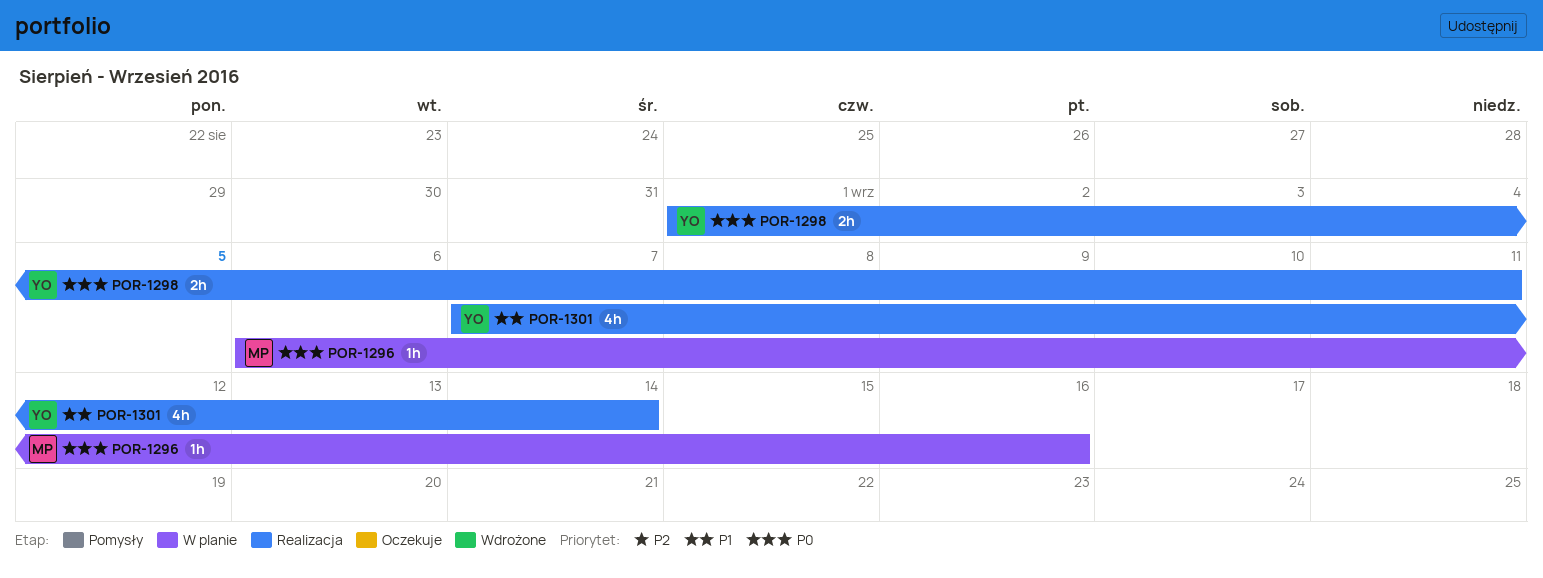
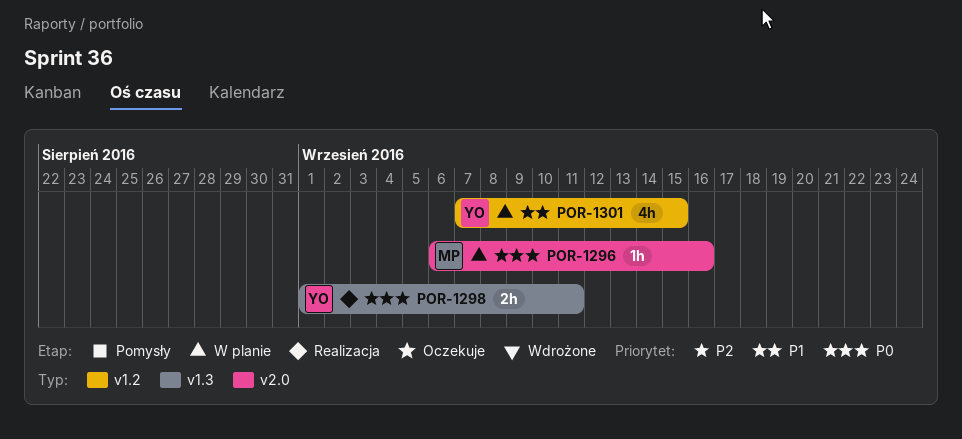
POR-1301, status: Realizacja -> W planie
POR-1301, due: Sep 14 -> Sep 15

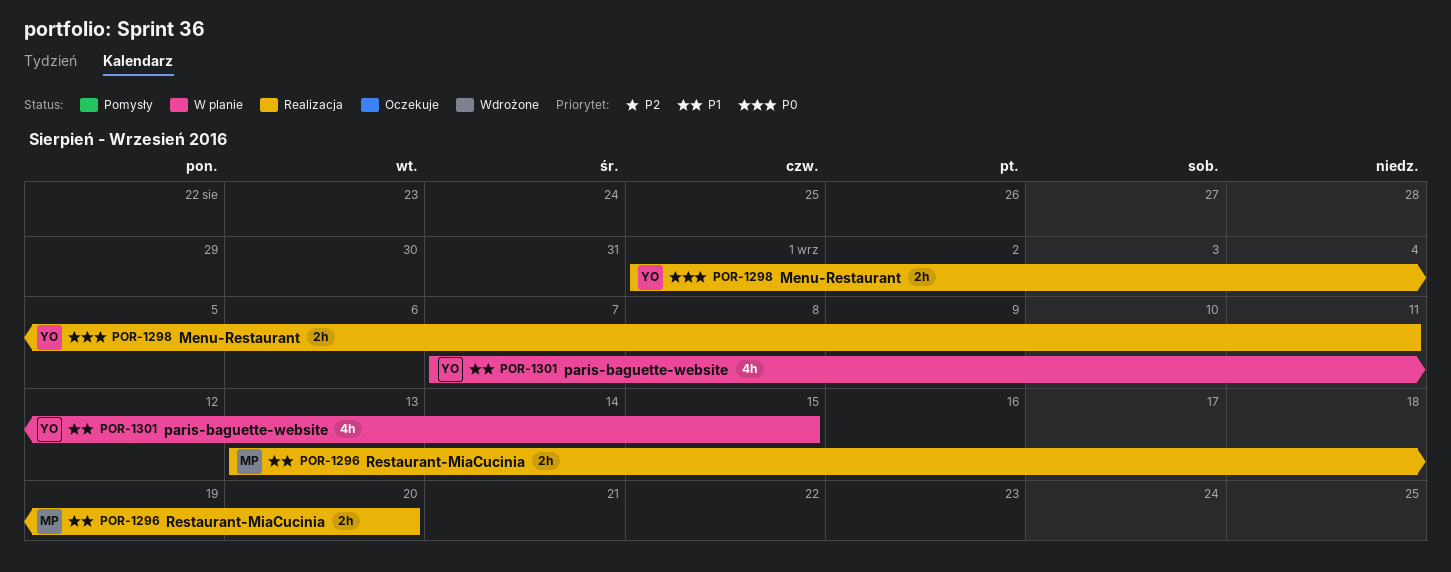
POR-1296, status: W planie -> Realizacja
POR-1296, priority: P0 -> P1
POR-1296, estimate: 1h -> 2h
POR-1296, start: Sep 6 -> Sep 13
POR-1296, due: Sep 16 -> Sep 20

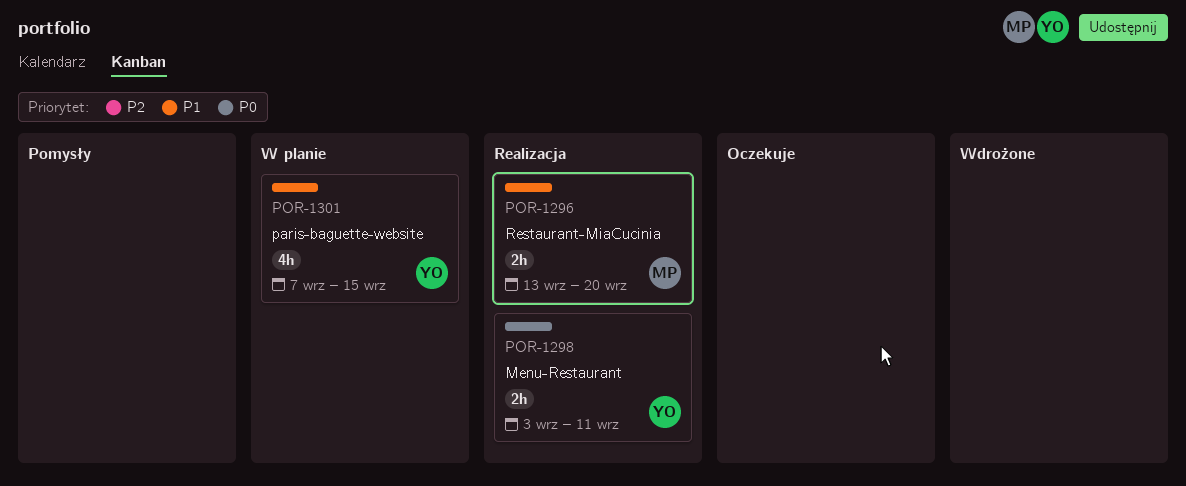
POR-1298, start: Sep 1 -> Sep 3

